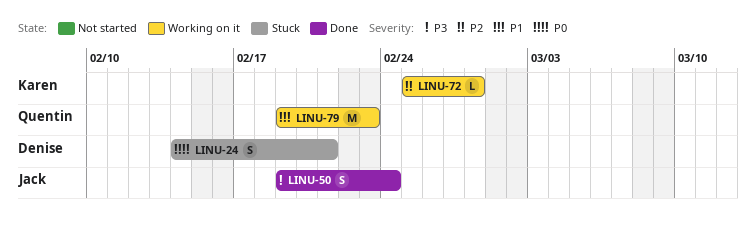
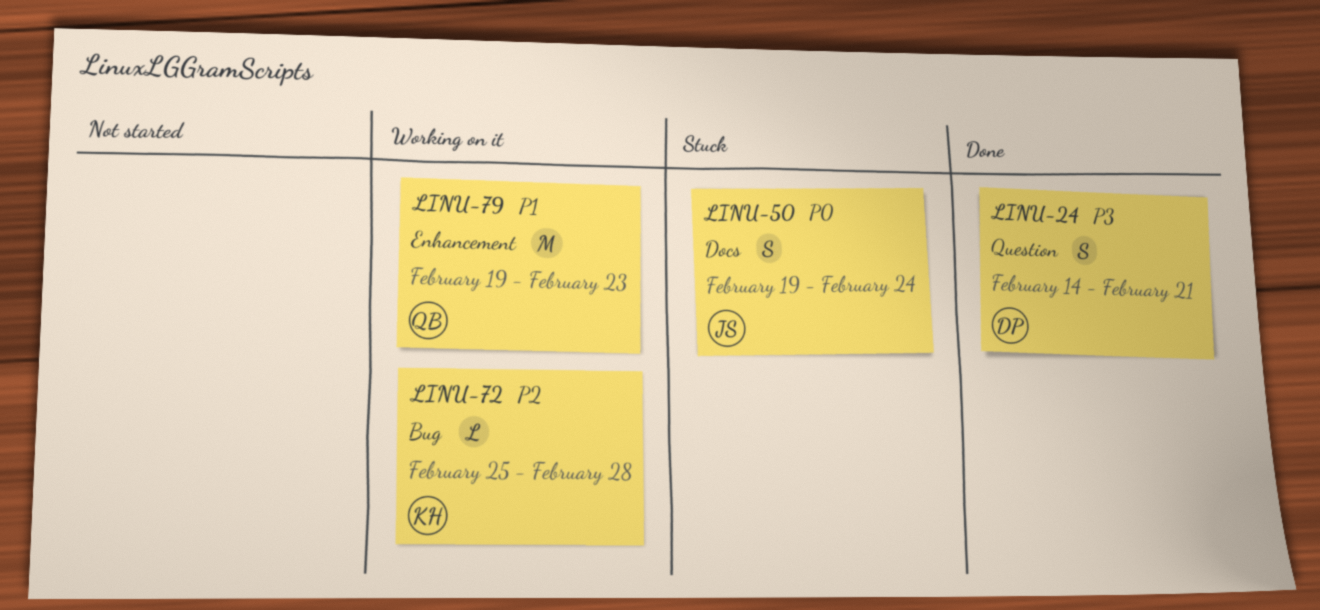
LINU-24, status: Stuck -> Done
LINU-24, priority: P0 -> P3
LINU-50, status: Done -> Stuck
LINU-50, priority: P3 -> P0

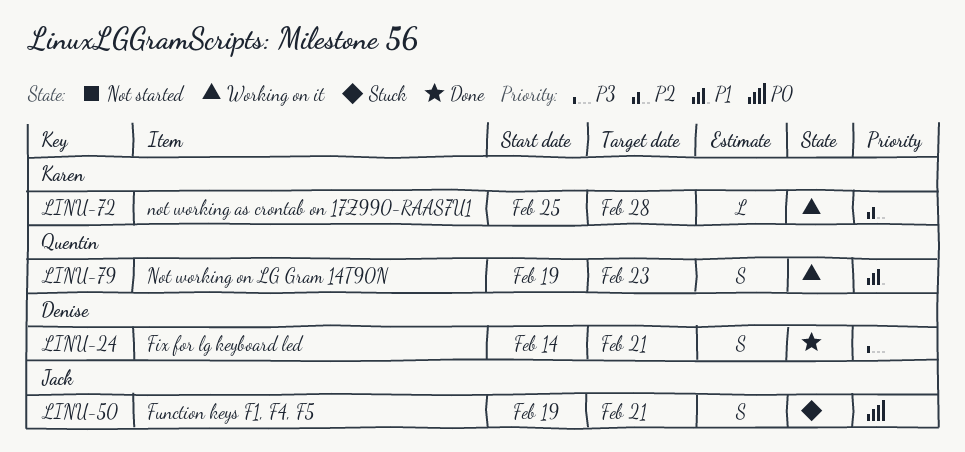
LINU-50, due: Feb 24 -> Feb 21
LINU-79, estimate: M -> S

